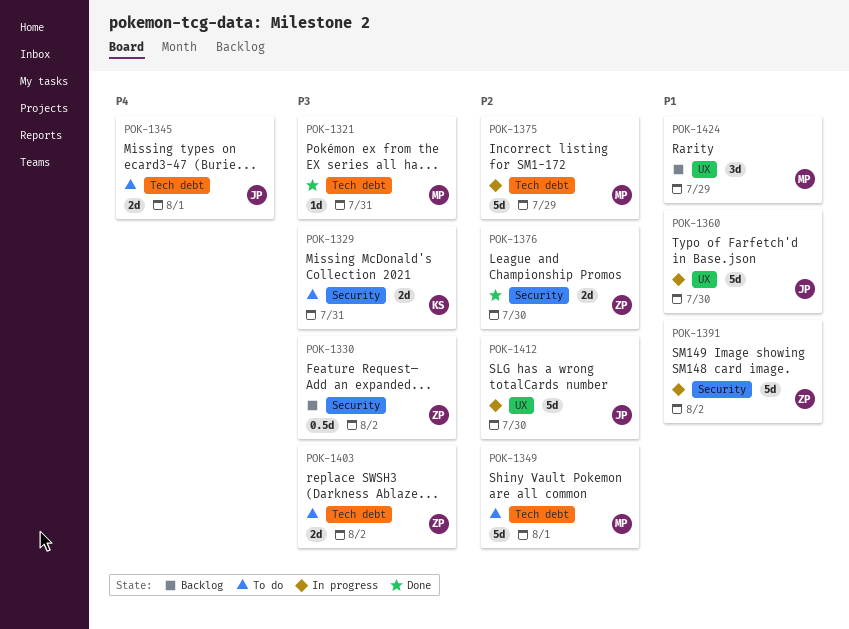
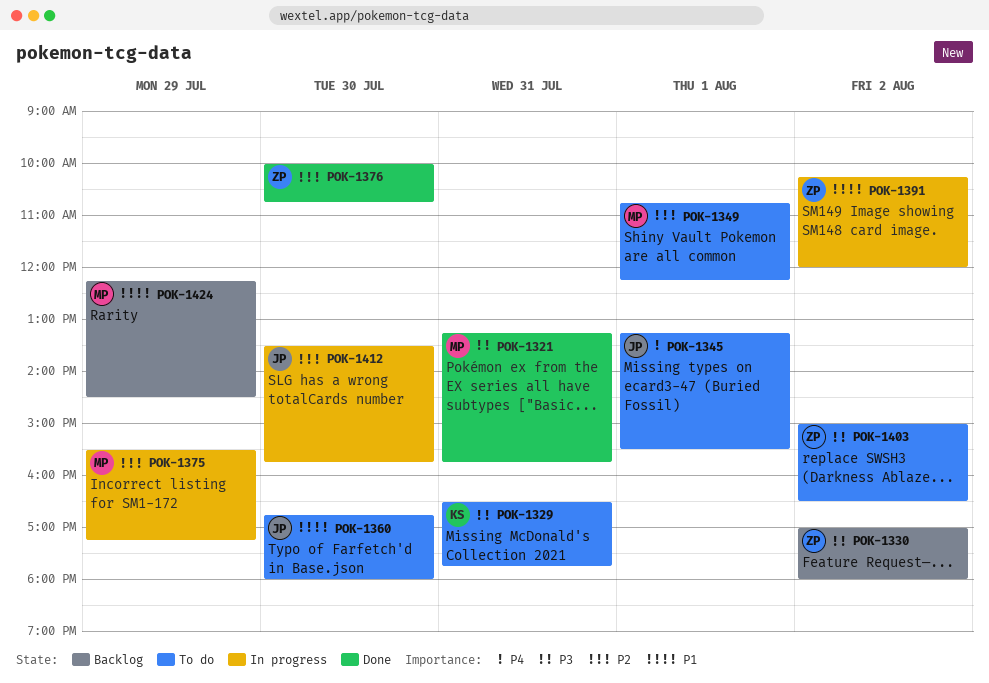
POK-1360, status: In progress -> To do

